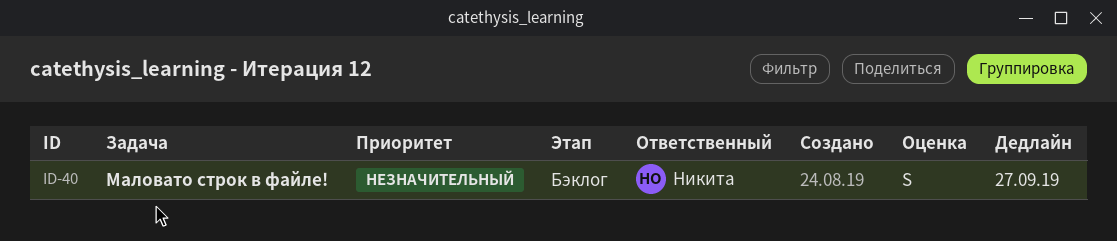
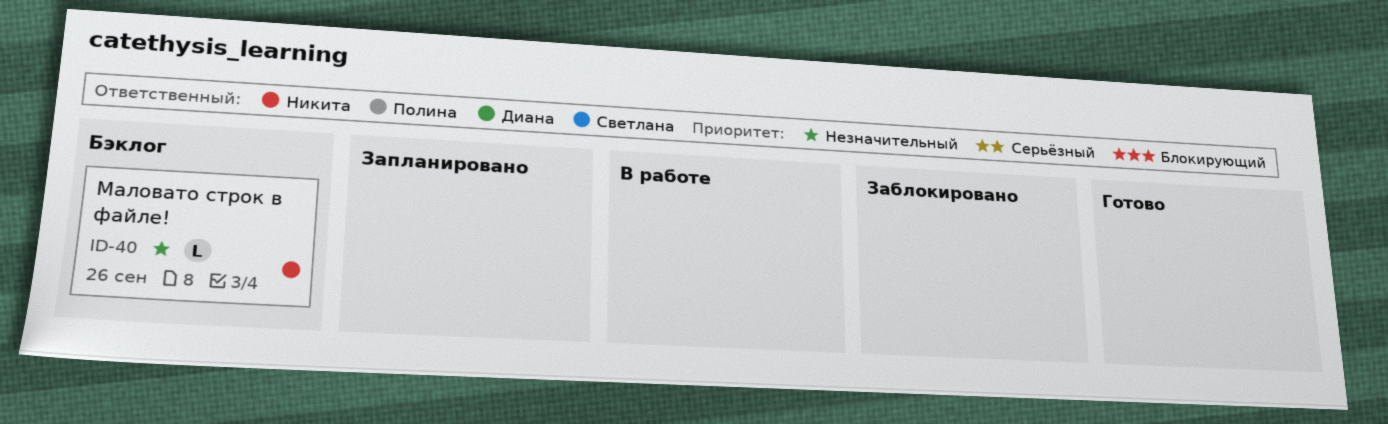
ID-40, estimate: S -> L
ID-40, due: Sep 27 -> Sep 26

